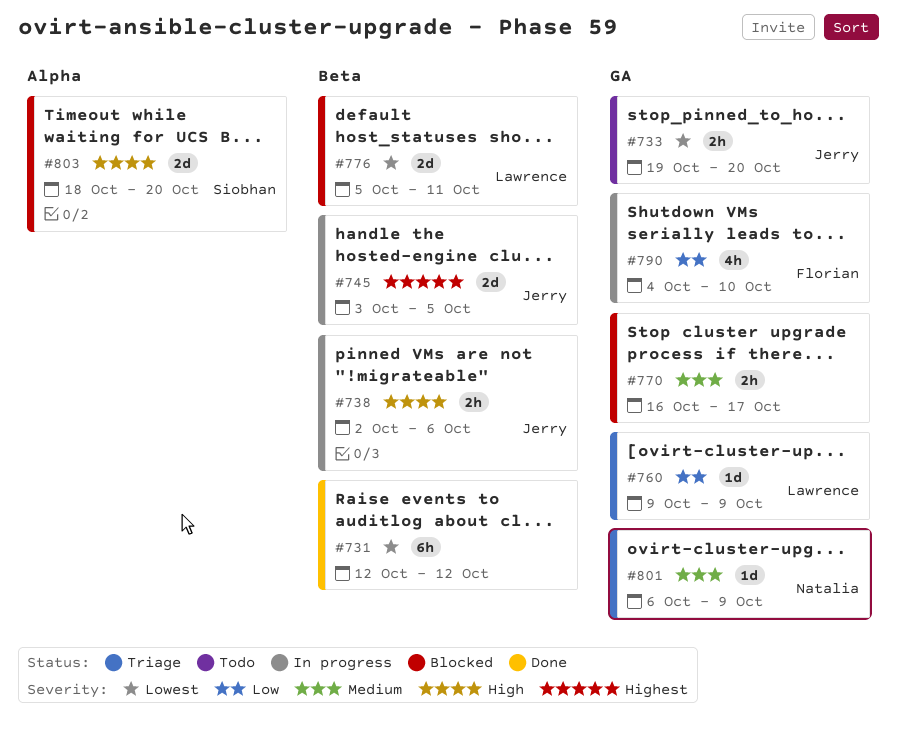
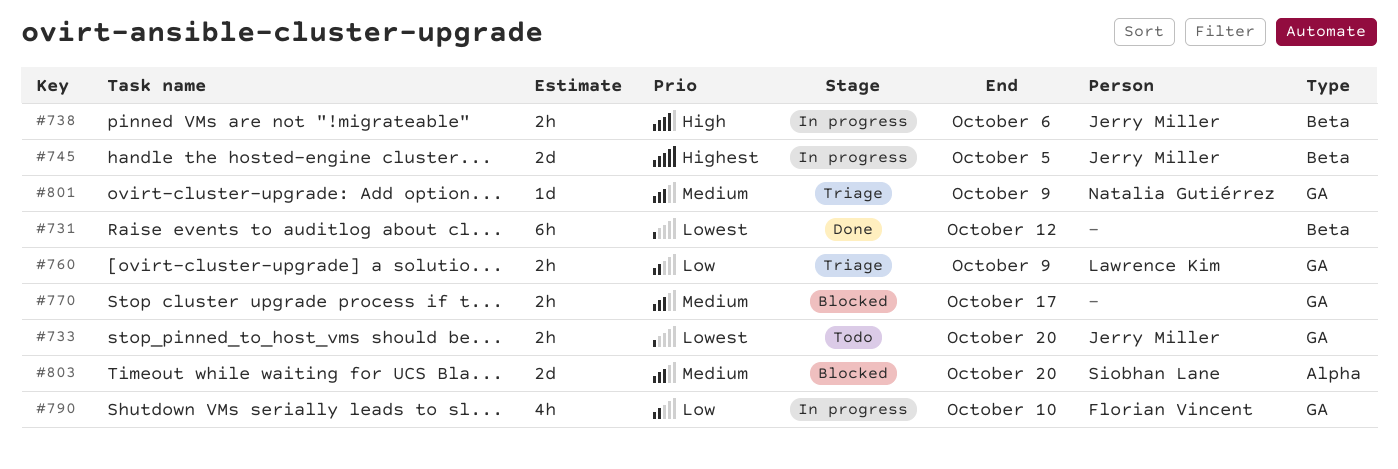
#760, estimate: 1d -> 2h
#776: present -> none
#803, priority: High -> Medium

